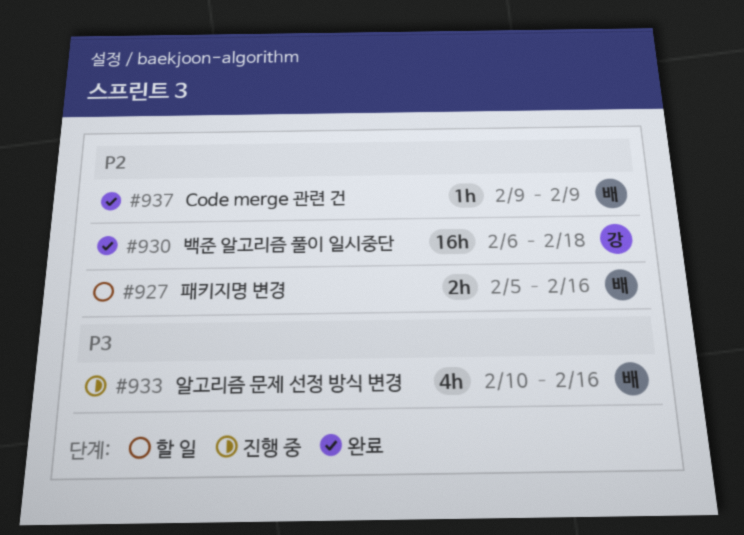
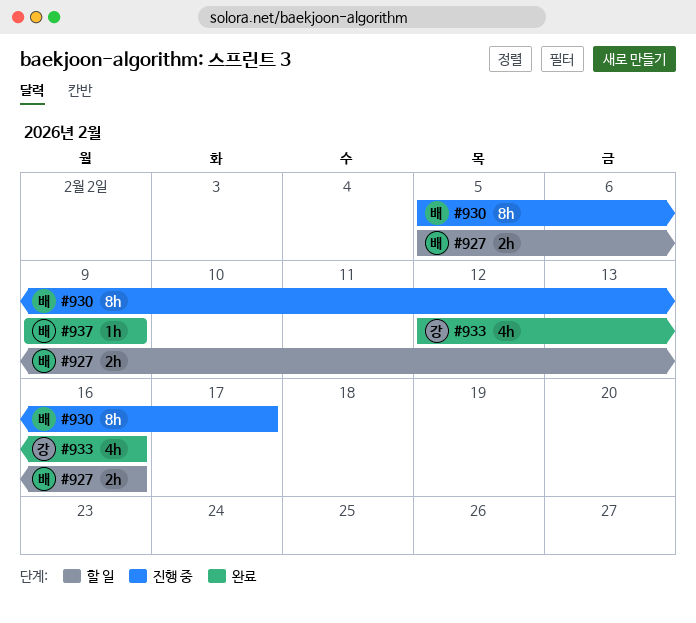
#930, status: 완료 -> 진행 중
#930, owner: 강 -> 배
#930, estimate: 16h -> 8h
#930, start: Feb 6 -> Feb 5
#930, due: Feb 18 -> Feb 17
#933, status: 진행 중 -> 완료
#933, owner: 배 -> 강
#933, start: Feb 10 -> Feb 12

